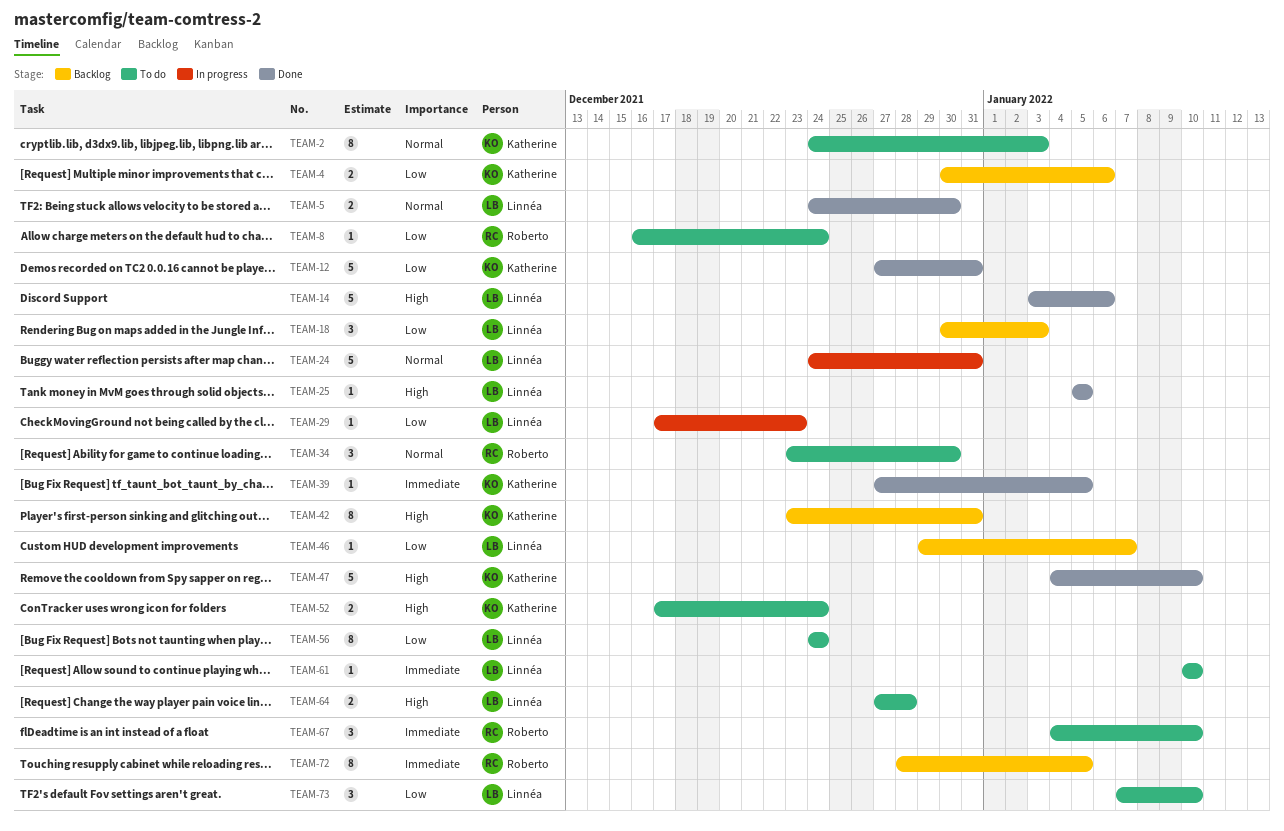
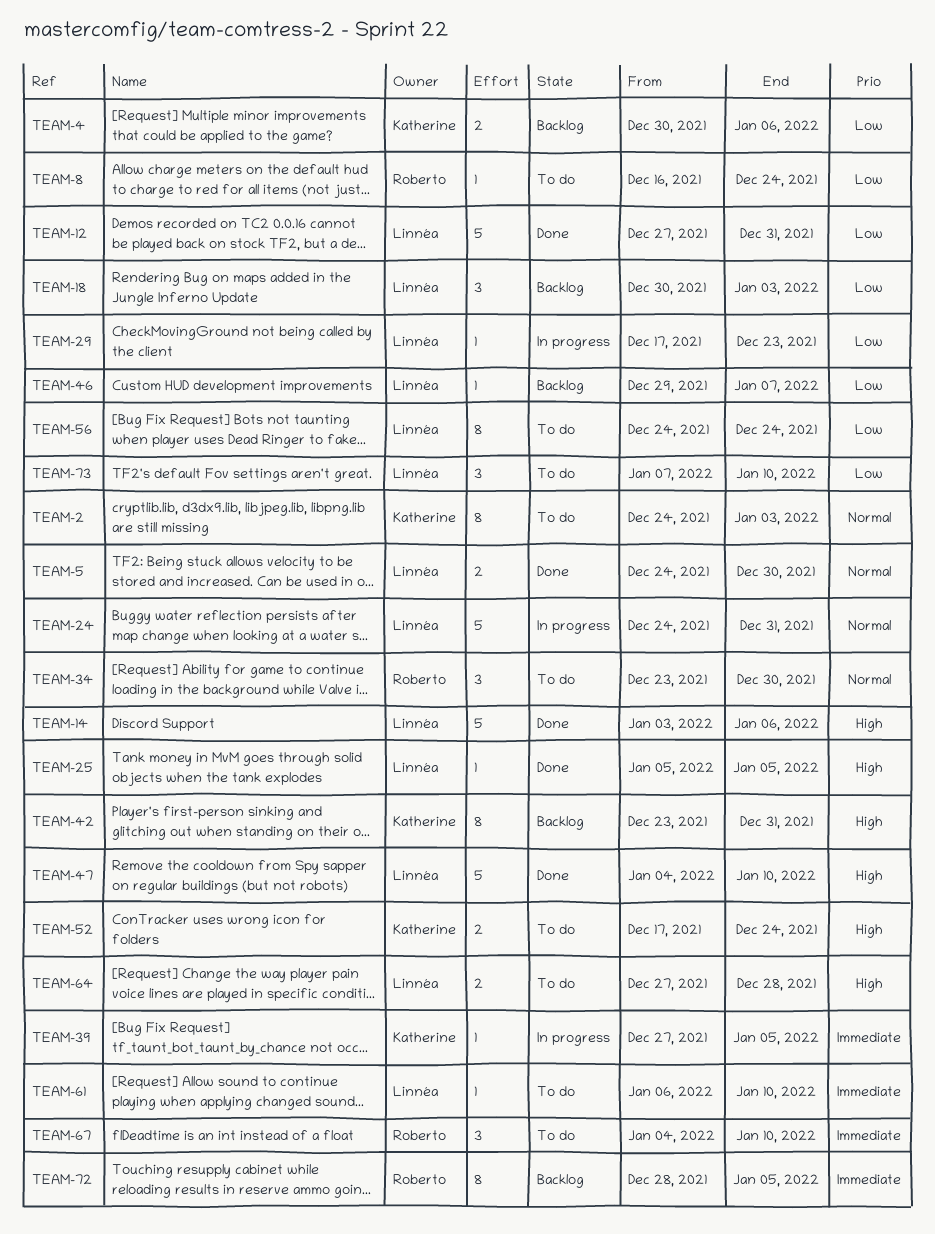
TEAM-12, owner: Katherine -> Linnéa
TEAM-39, status: Done -> In progress
TEAM-47, owner: Katherine -> Linnéa
TEAM-61, start: Jan 10 -> Jan 6

